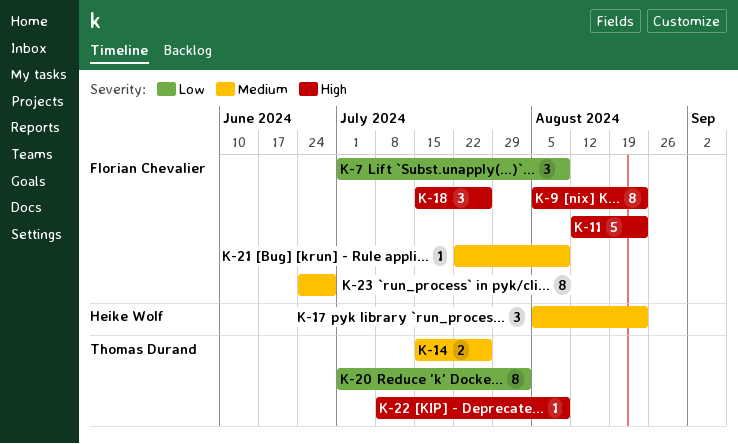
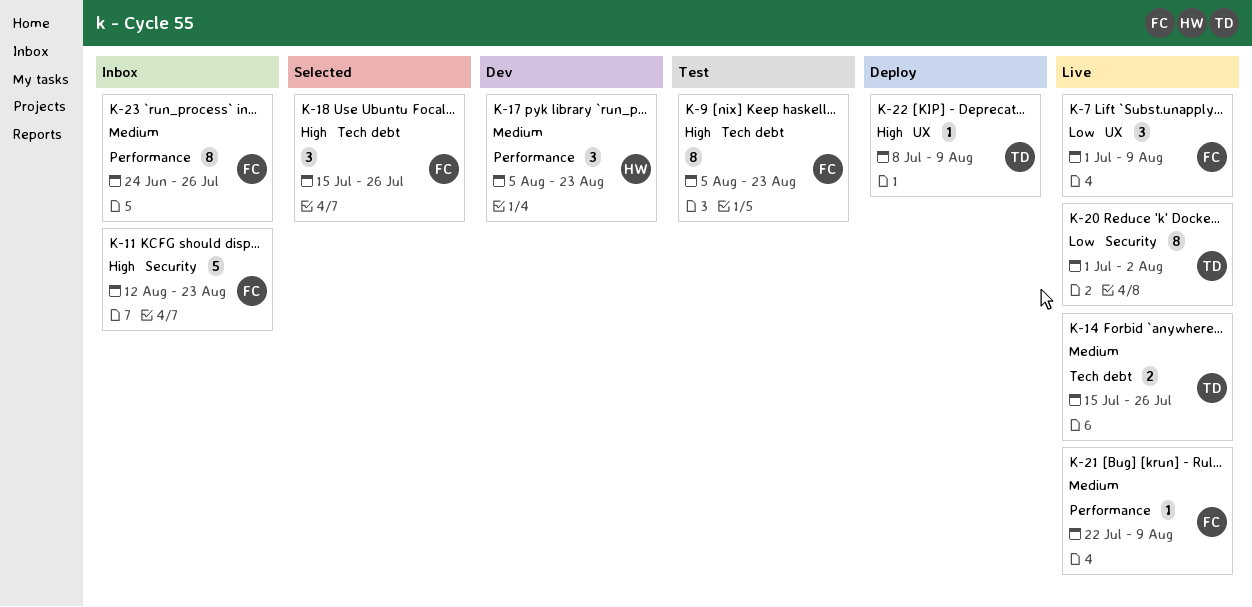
K-23, due: Jun 28 -> Jul 26

